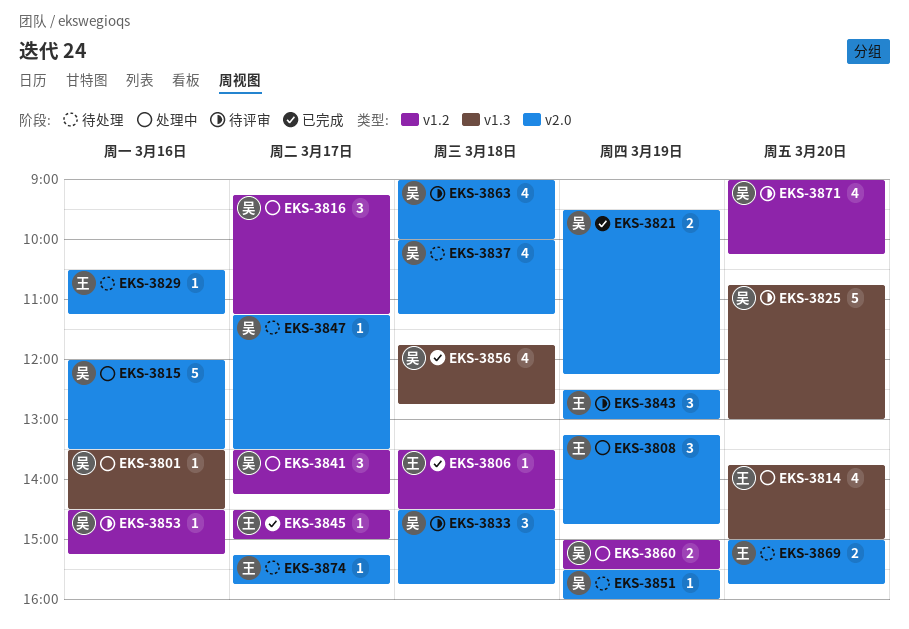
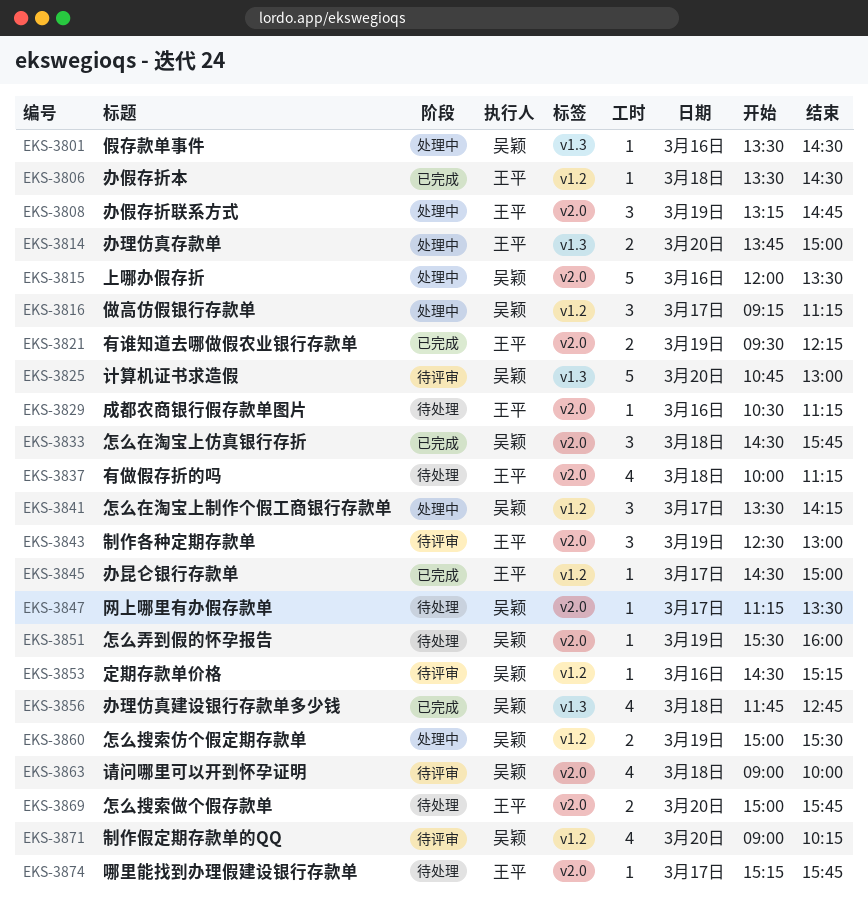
EKS-3814, estimate: 4 -> 2
EKS-3821, owner: 吴颖 -> 王平
EKS-3833, status: 待评审 -> 已完成
EKS-3837, owner: 吴颖 -> 王平

